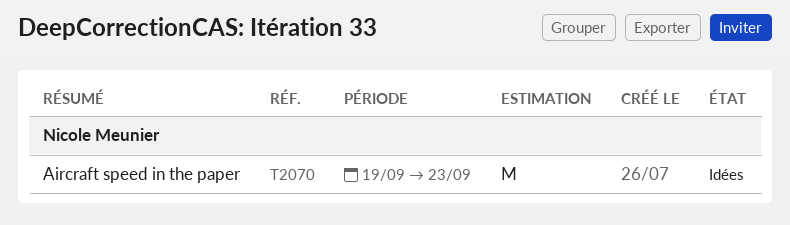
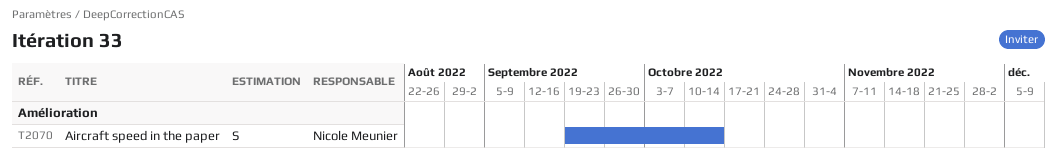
T2070, estimate: M -> S
T2070, due: Sep 23 -> Oct 14

